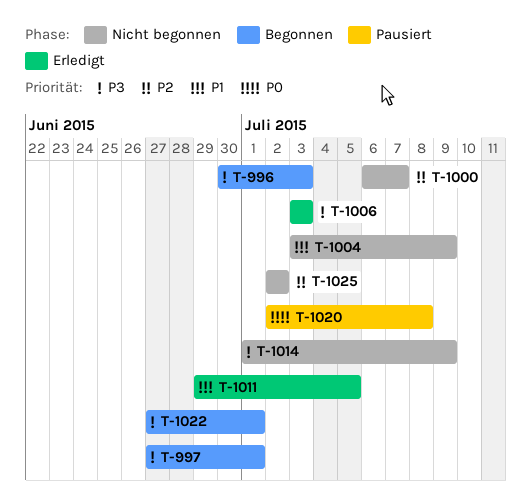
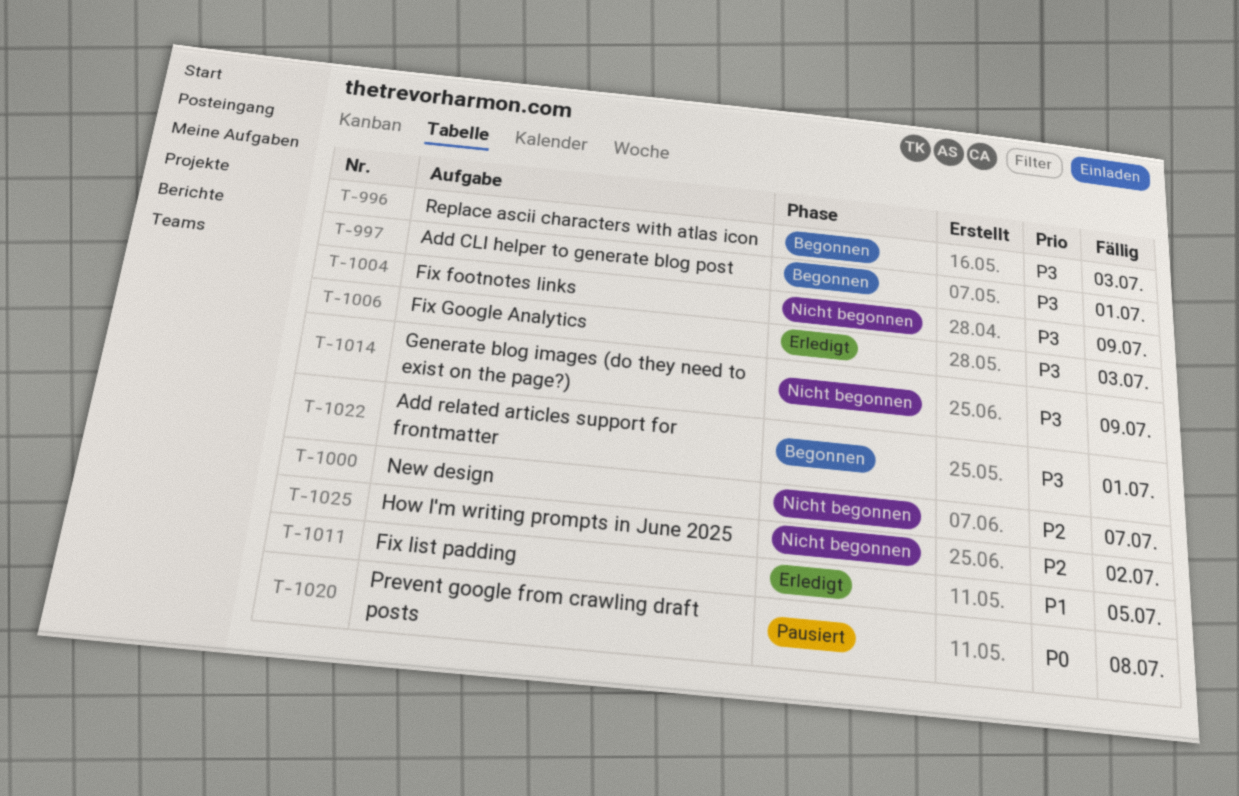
T-1004, priority: P1 -> P3

